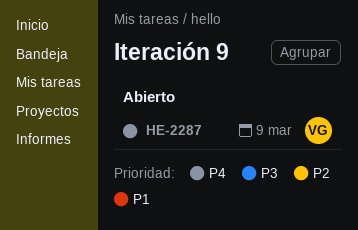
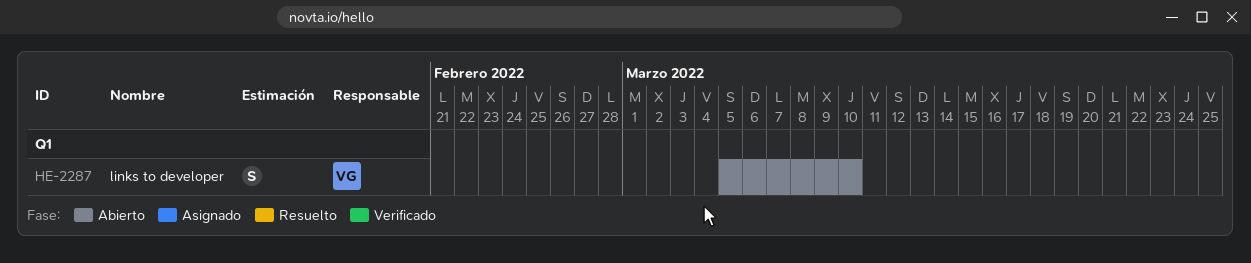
HE-2287, due: Mar 9 -> Mar 10

